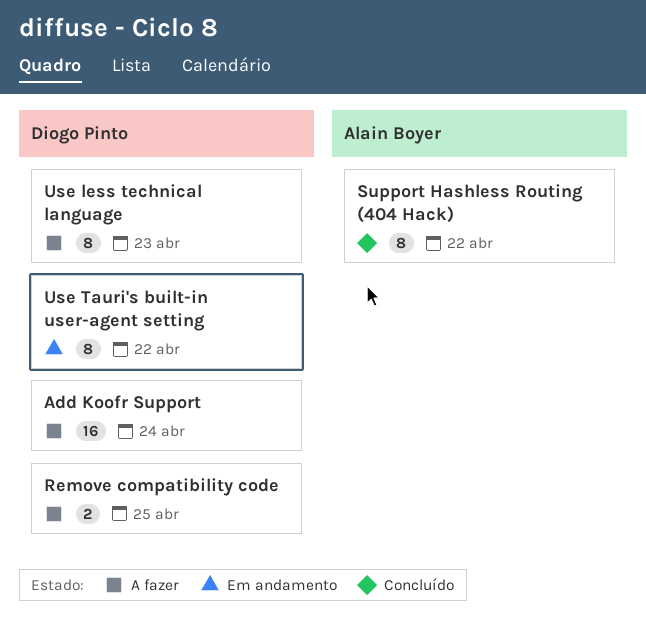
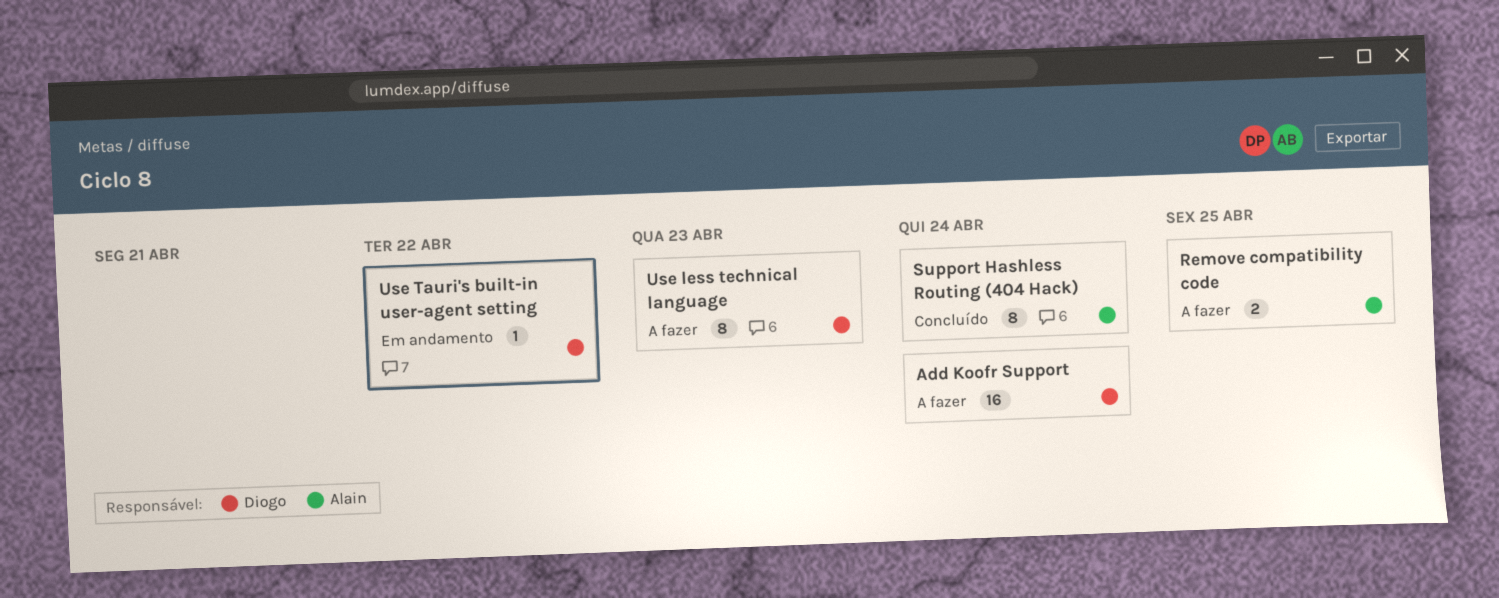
Remove compatibility code, owner: Diogo Pinto -> Alain Boyer
Support Hashless Routing (404 Hack), due: Apr 22 -> Apr 24
Use Tauri's built-in user-agent setting, estimate: 8 -> 1

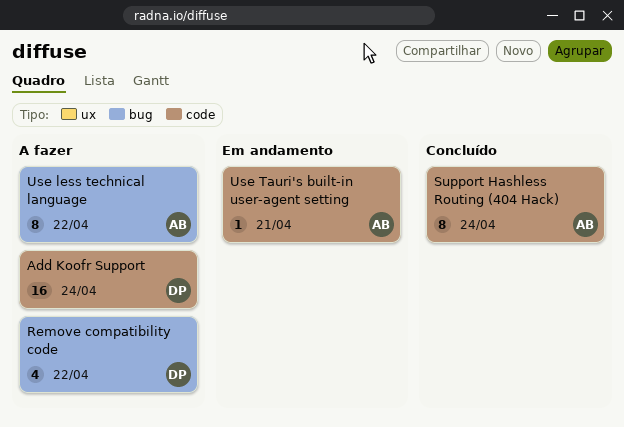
Remove compatibility code, owner: Alain -> Diogo
Remove compatibility code, estimate: 2 -> 4
Remove compatibility code, due: Apr 25 -> Apr 22
Use less technical language, owner: Diogo -> Alain
Use less technical language, due: Apr 23 -> Apr 22
Use Tauri's built-in user-agent setting, owner: Diogo -> Alain
Use Tauri's built-in user-agent setting, due: Apr 22 -> Apr 21

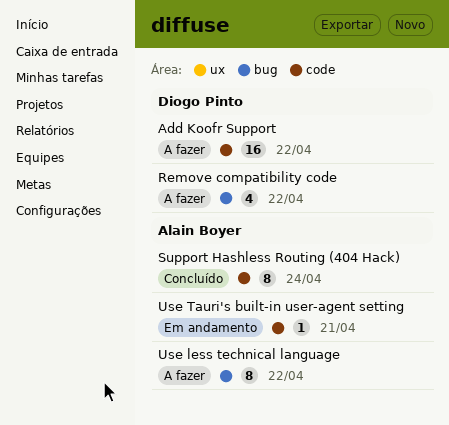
Add Koofr Support, due: Apr 24 -> Apr 22

